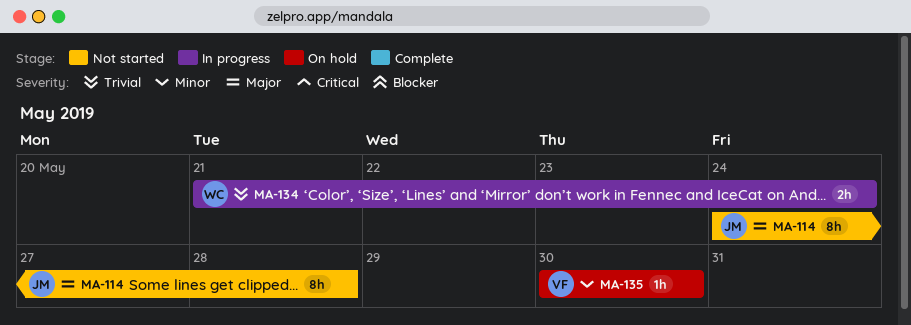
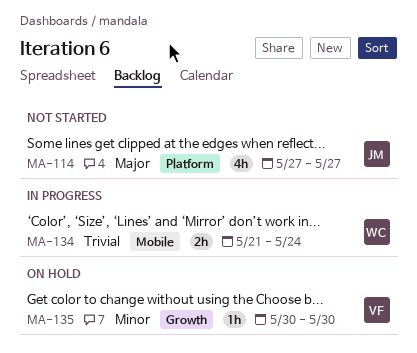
MA-114, estimate: 8h -> 4h
MA-114, start: May 24 -> May 27
MA-114, due: May 28 -> May 27

